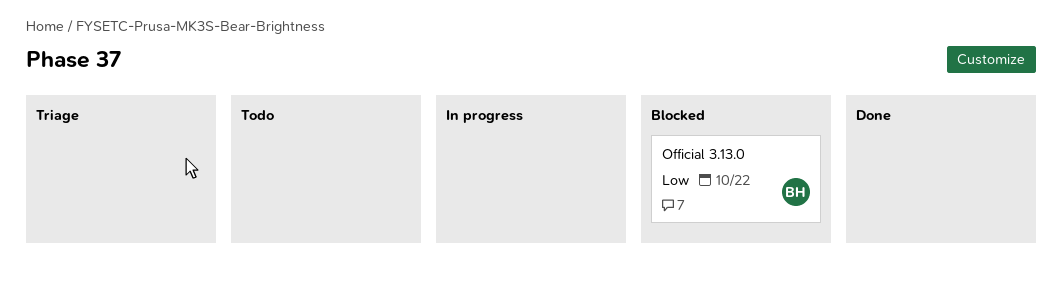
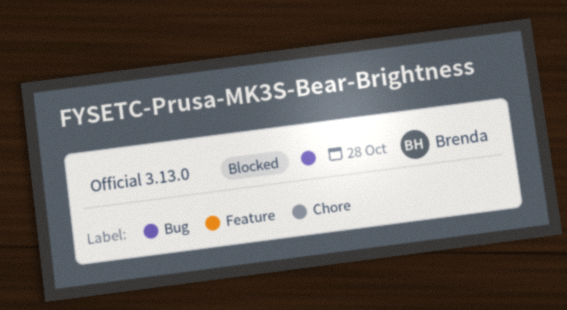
Official 3.13.0, due: Oct 22 -> Oct 28

